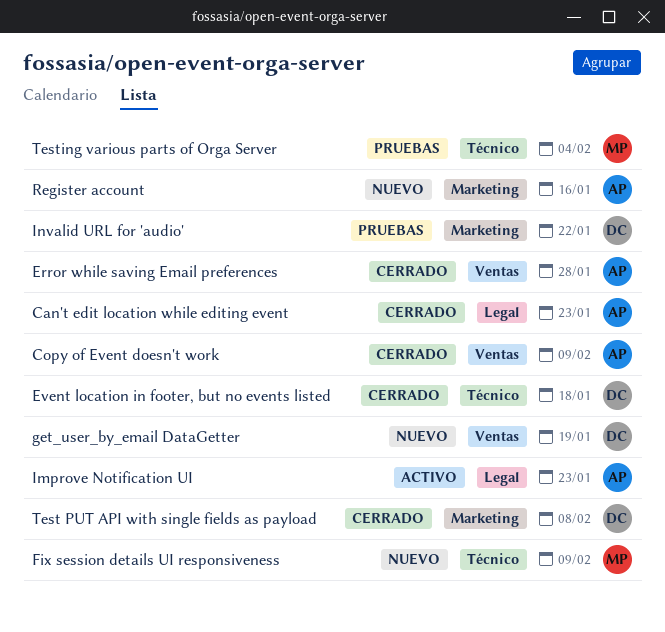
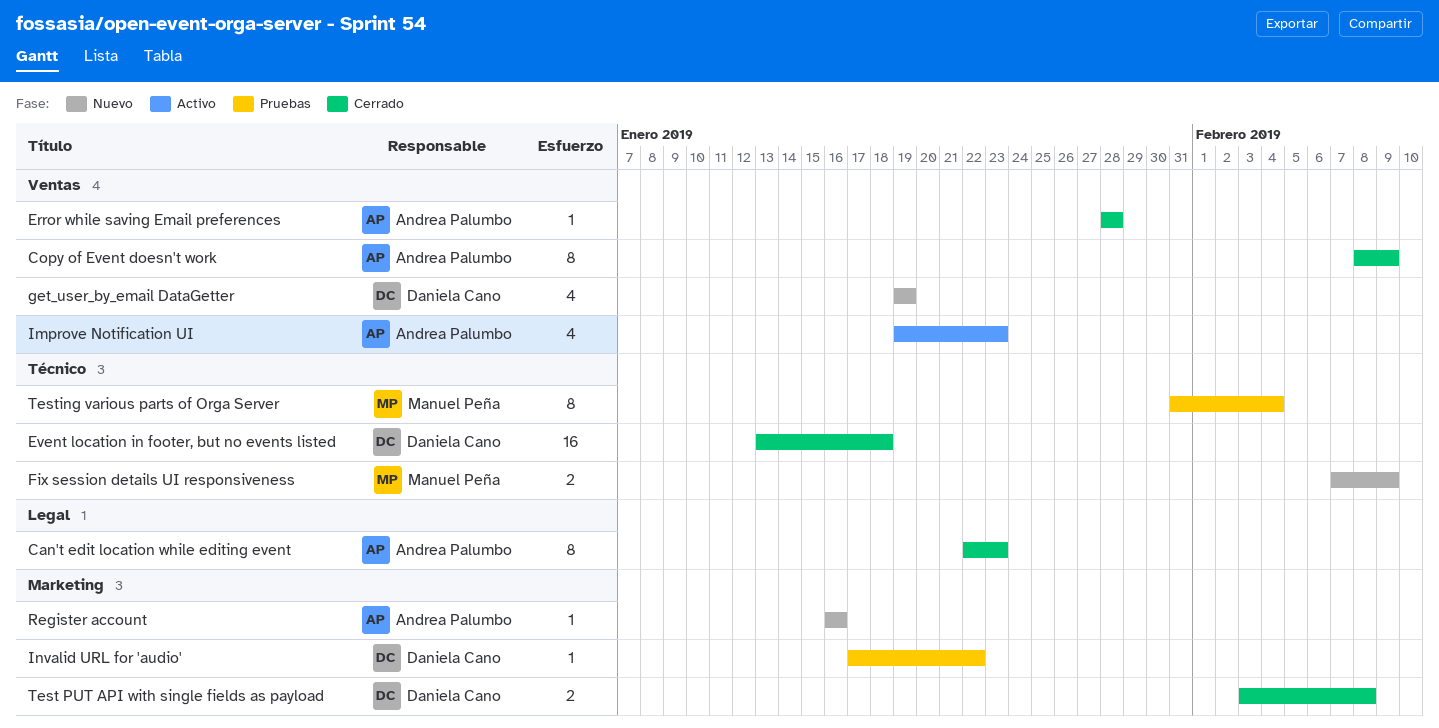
Improve Notification UI, label: Legal -> Ventas

